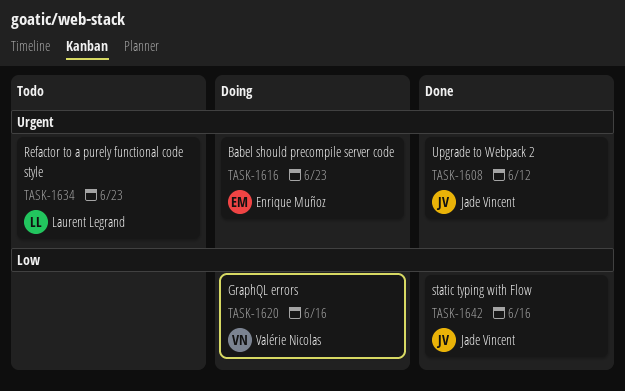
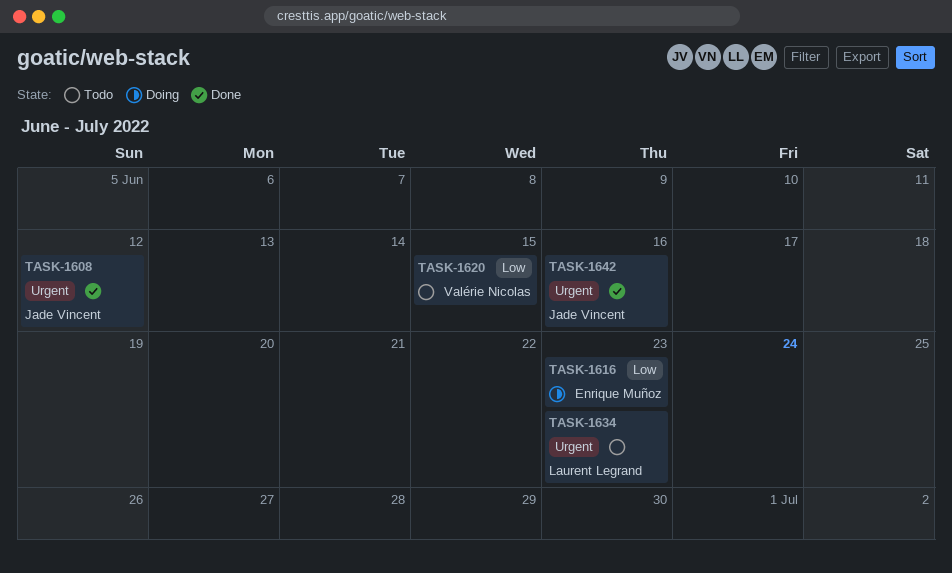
TASK-1616, priority: Urgent -> Low
TASK-1620, status: Doing -> Todo
TASK-1620, due: Jun 16 -> Jun 15
TASK-1642, priority: Low -> Urgent

